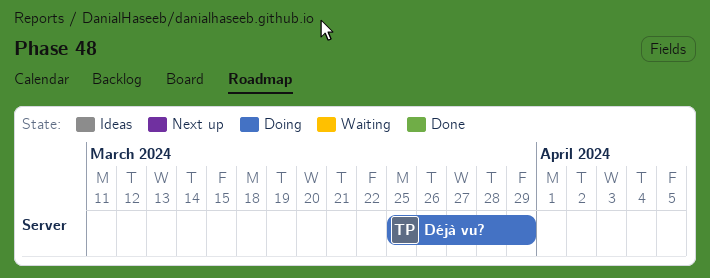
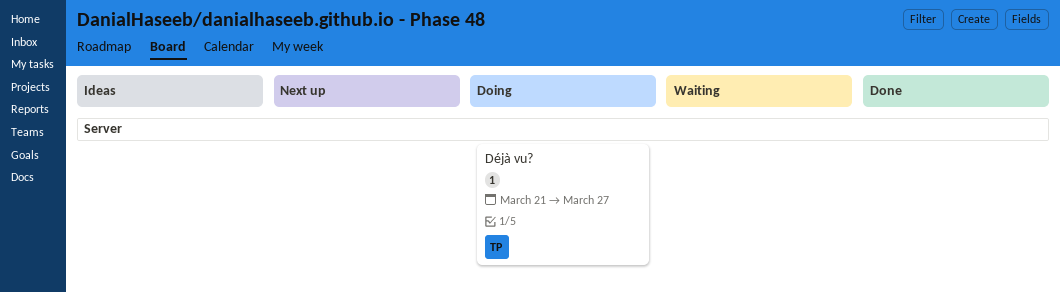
Déjà vu?, start: Mar 25 -> Mar 21
Déjà vu?, due: Mar 29 -> Mar 27

